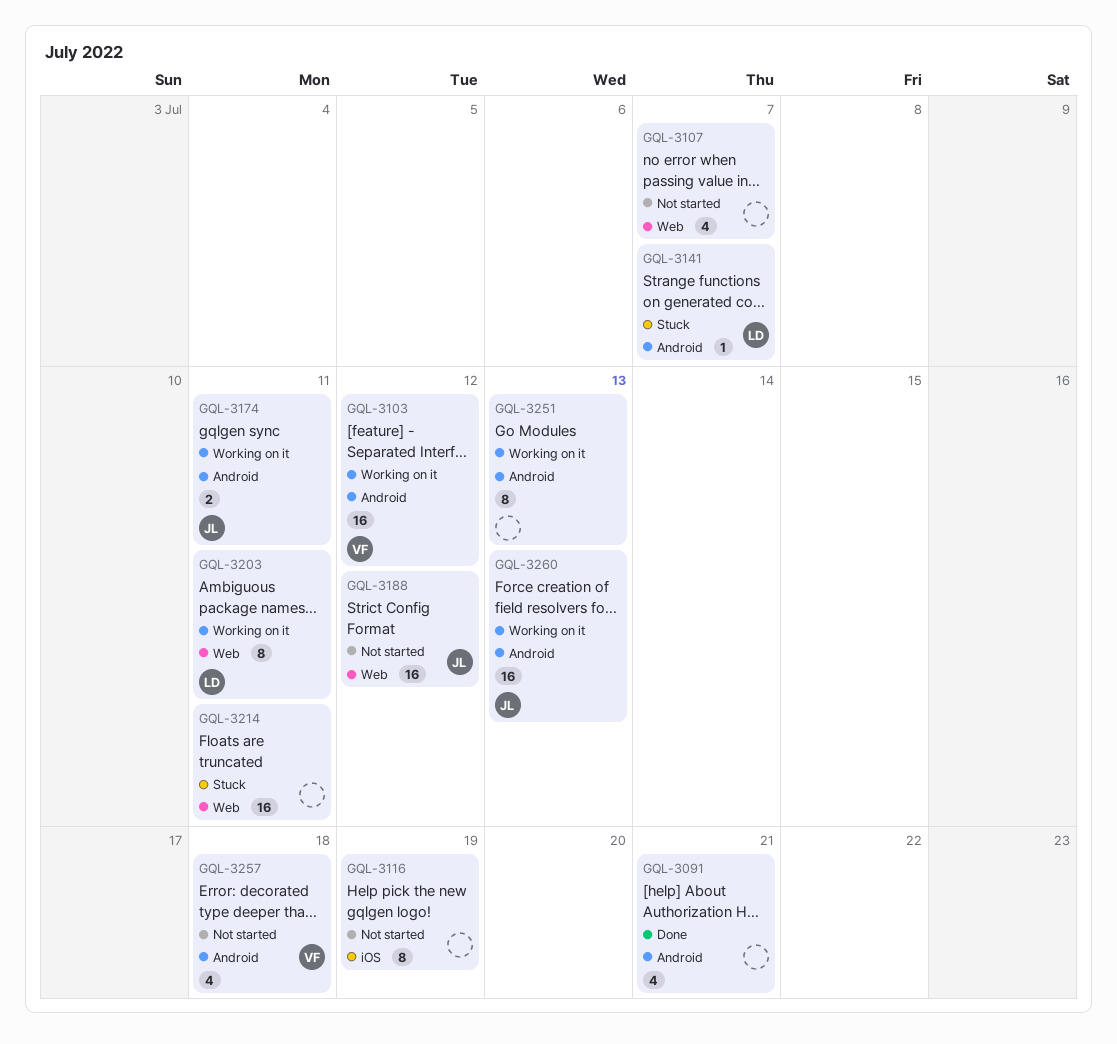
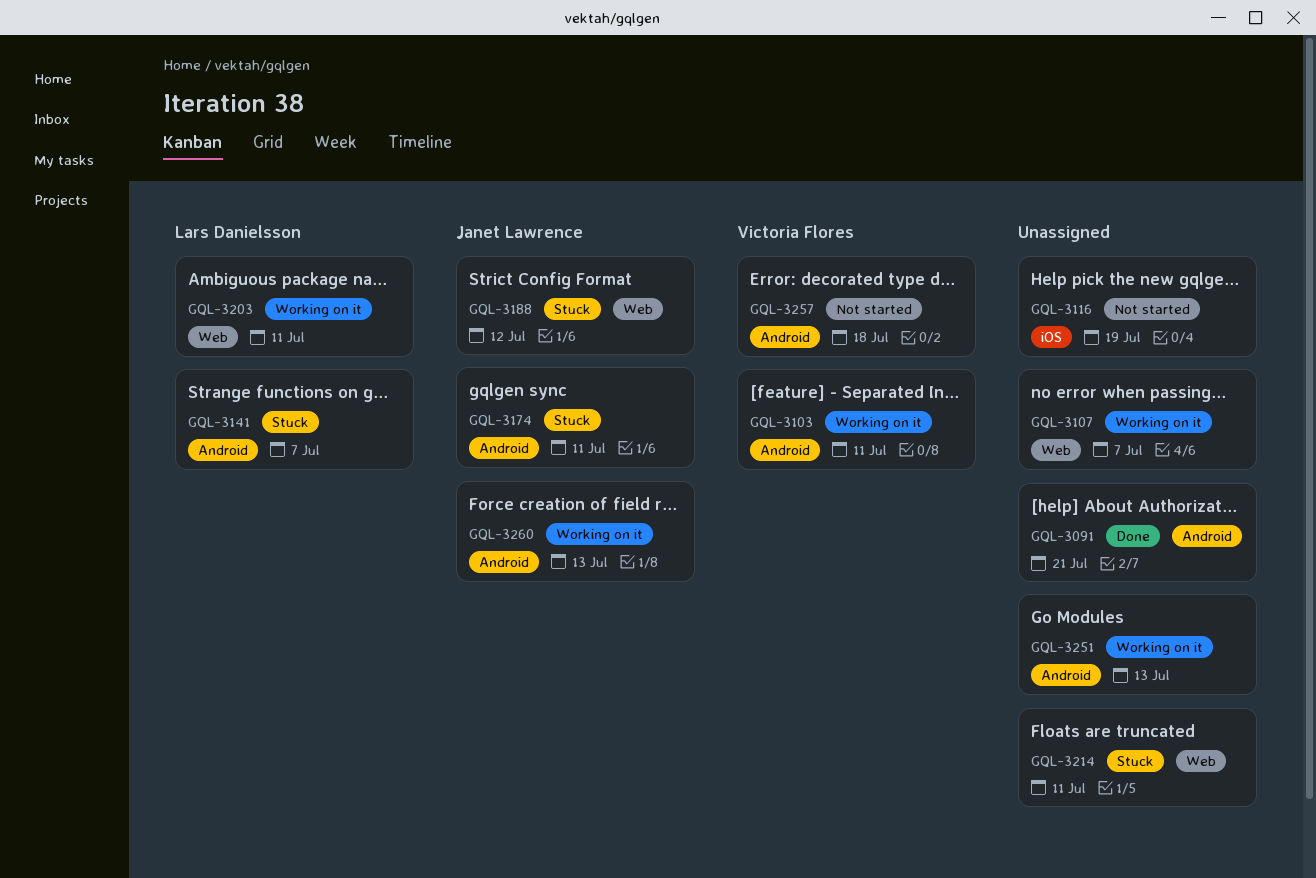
GQL-3103, due: Jul 12 -> Jul 11
GQL-3107, status: Not started -> Working on it
GQL-3174, status: Working on it -> Stuck
GQL-3188, status: Not started -> Stuck

